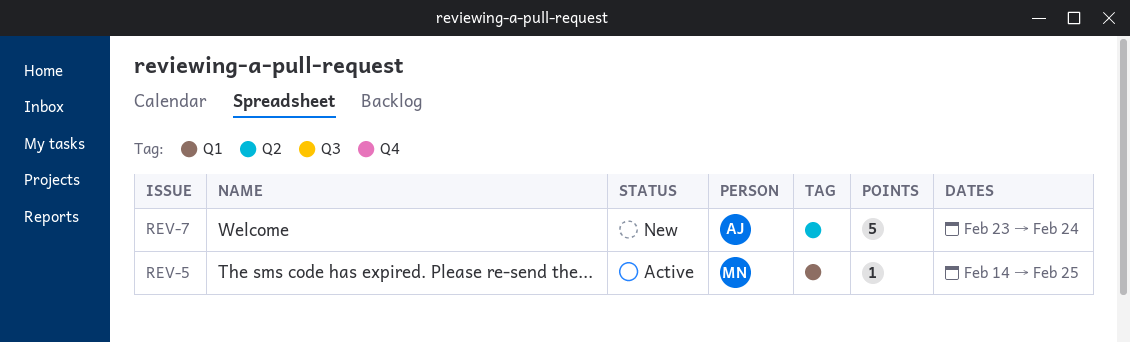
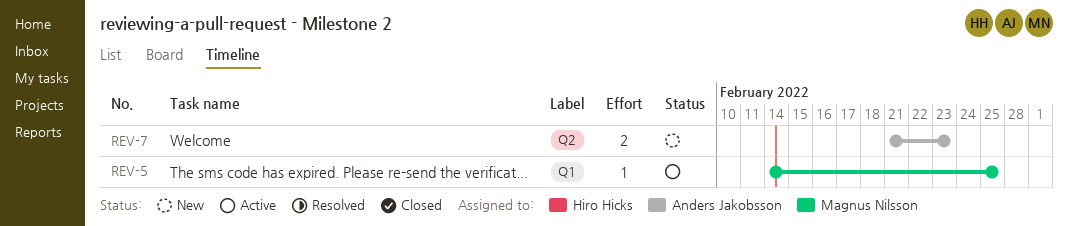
REV-7, estimate: 5 -> 2
REV-7, start: Feb 23 -> Feb 21
REV-7, due: Feb 24 -> Feb 23

